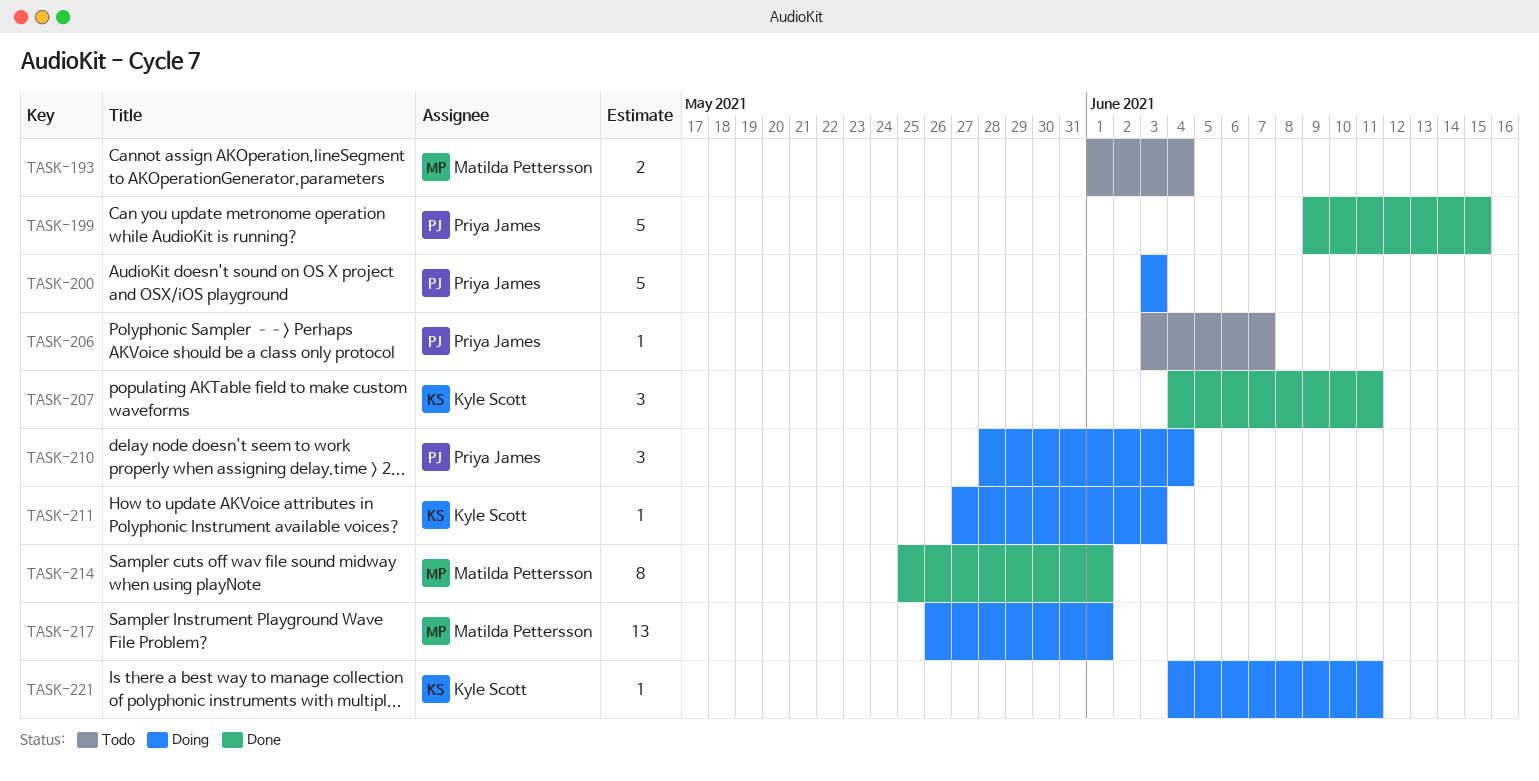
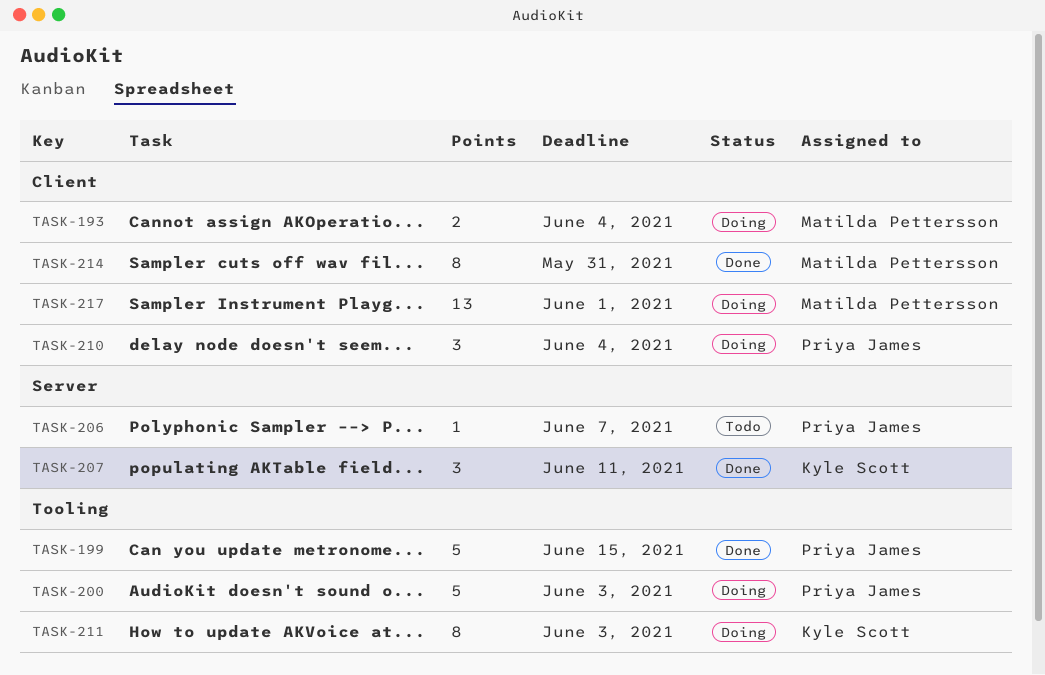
TASK-193, status: Todo -> Doing
TASK-211, estimate: 1 -> 8
TASK-214, due: Jun 1 -> May 31
TASK-221: present -> none

